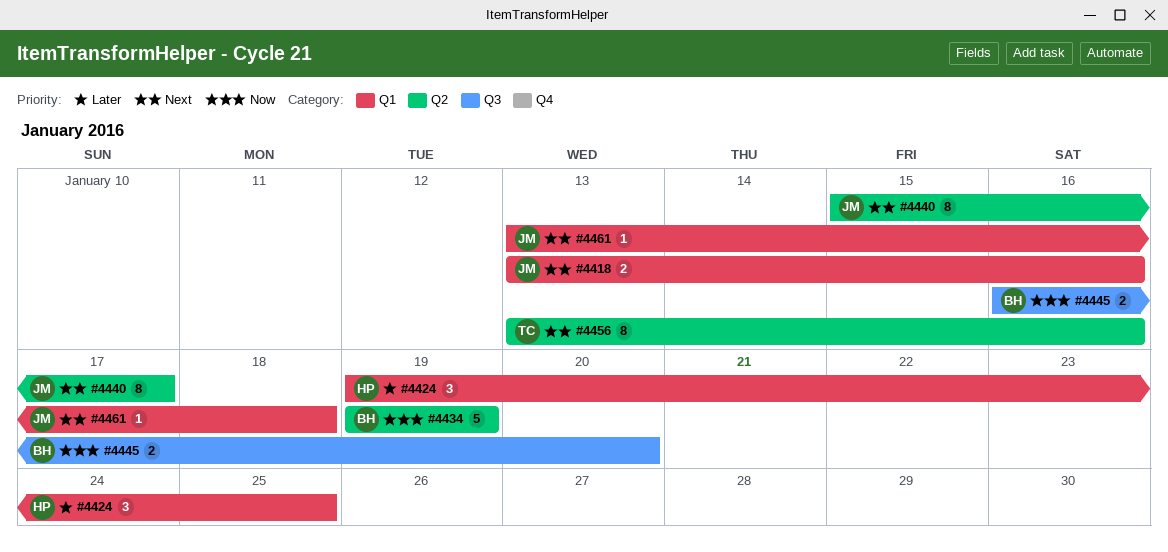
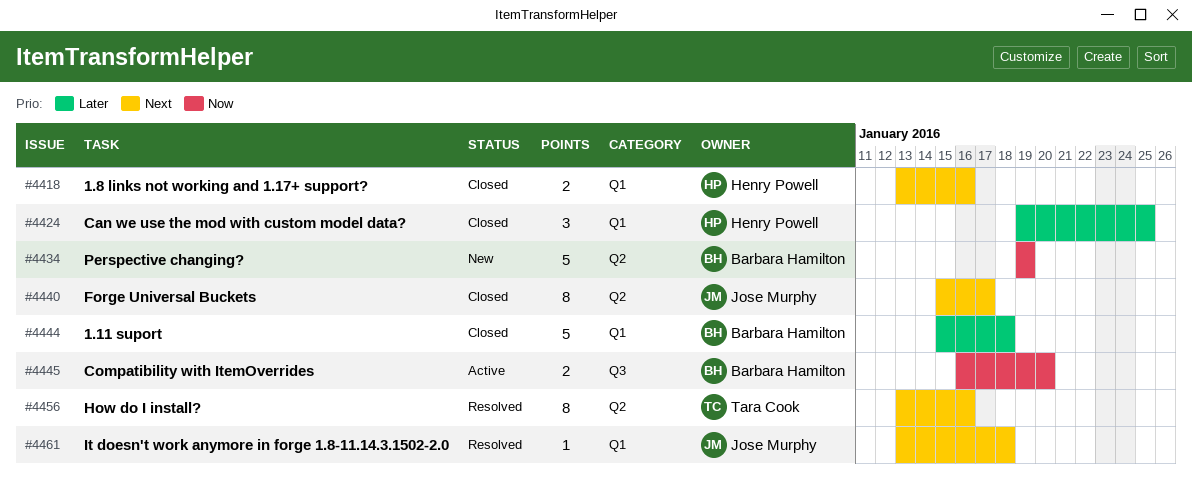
#4418, owner: Jose Murphy -> Henry Powell
#4444: none -> present

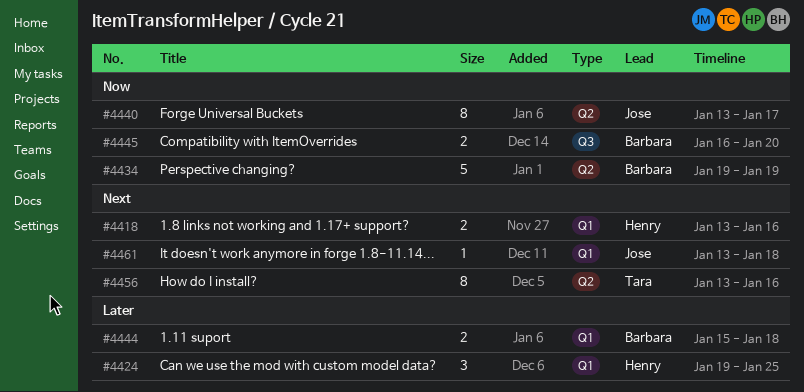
#4440, priority: Next -> Now
#4440, start: Jan 15 -> Jan 13
#4444, estimate: 5 -> 2

